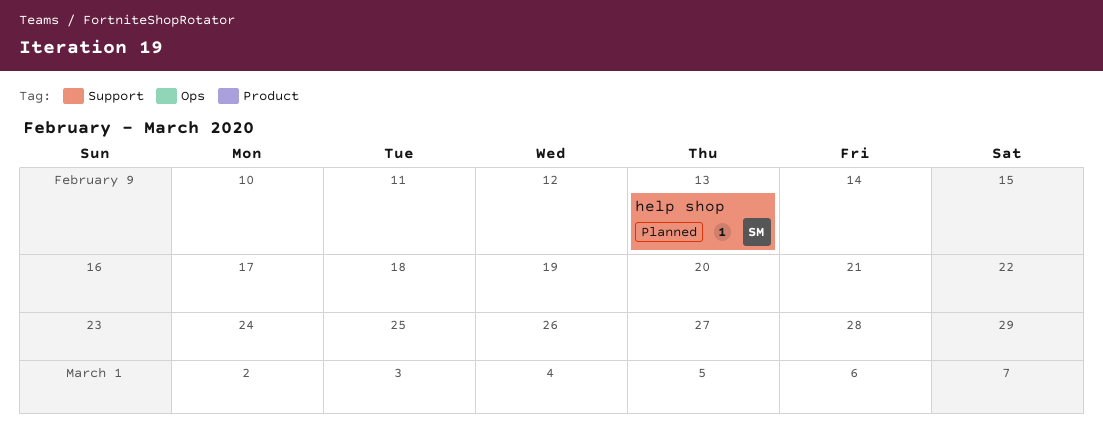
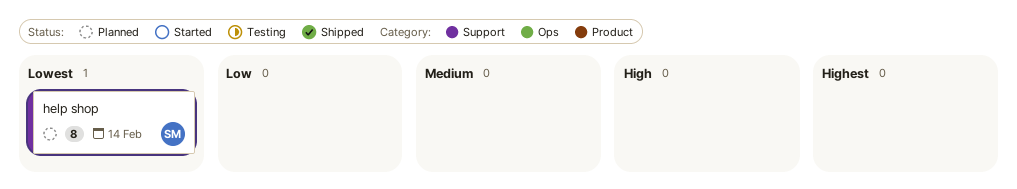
help shop, estimate: 1 -> 8
help shop, due: Feb 13 -> Feb 14

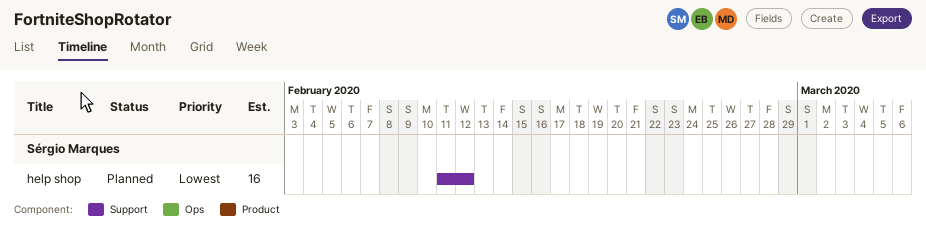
help shop, estimate: 8 -> 16
help shop, due: Feb 14 -> Feb 12

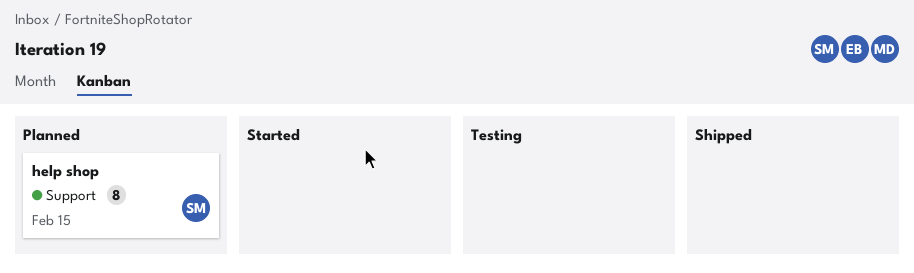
help shop, estimate: 16 -> 8
help shop, due: Feb 12 -> Feb 15

